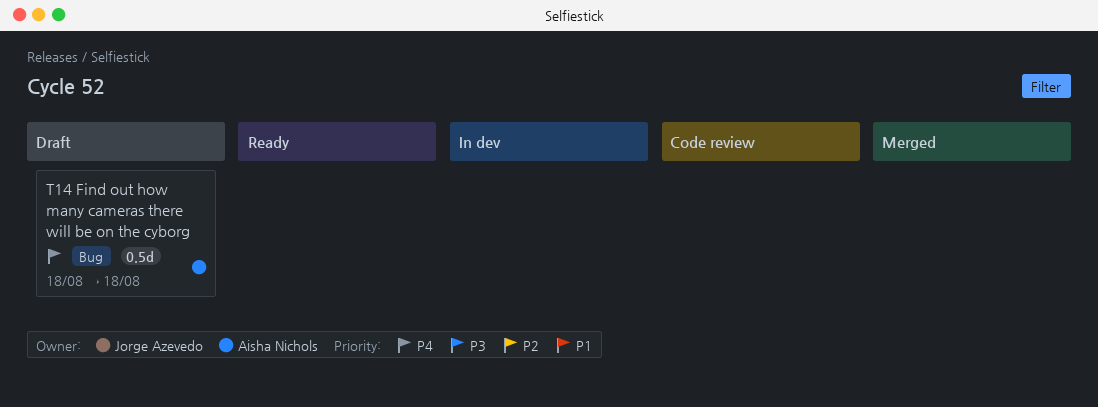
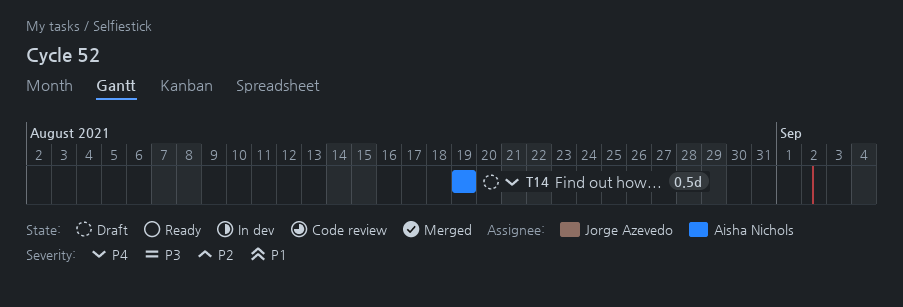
T14, start: Aug 18 -> Aug 19
T14, due: Aug 18 -> Aug 19

